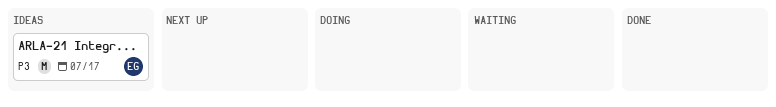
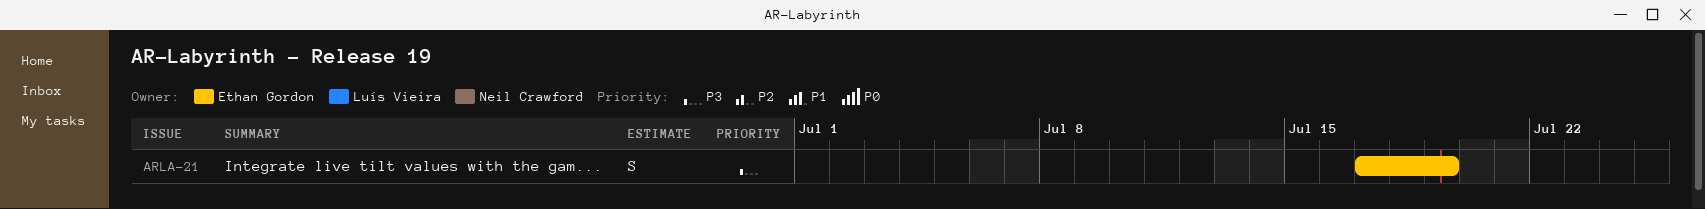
ARLA-21, estimate: M -> S
ARLA-21, due: Jul 17 -> Jul 19

